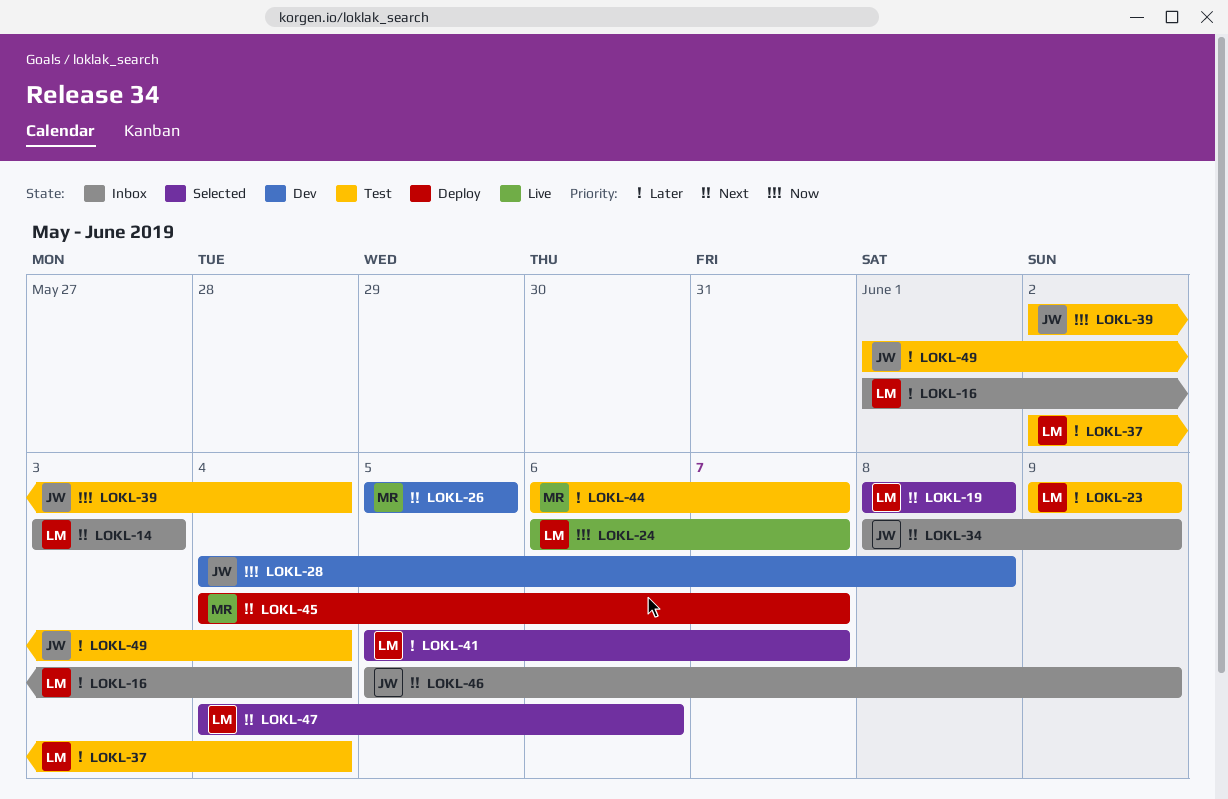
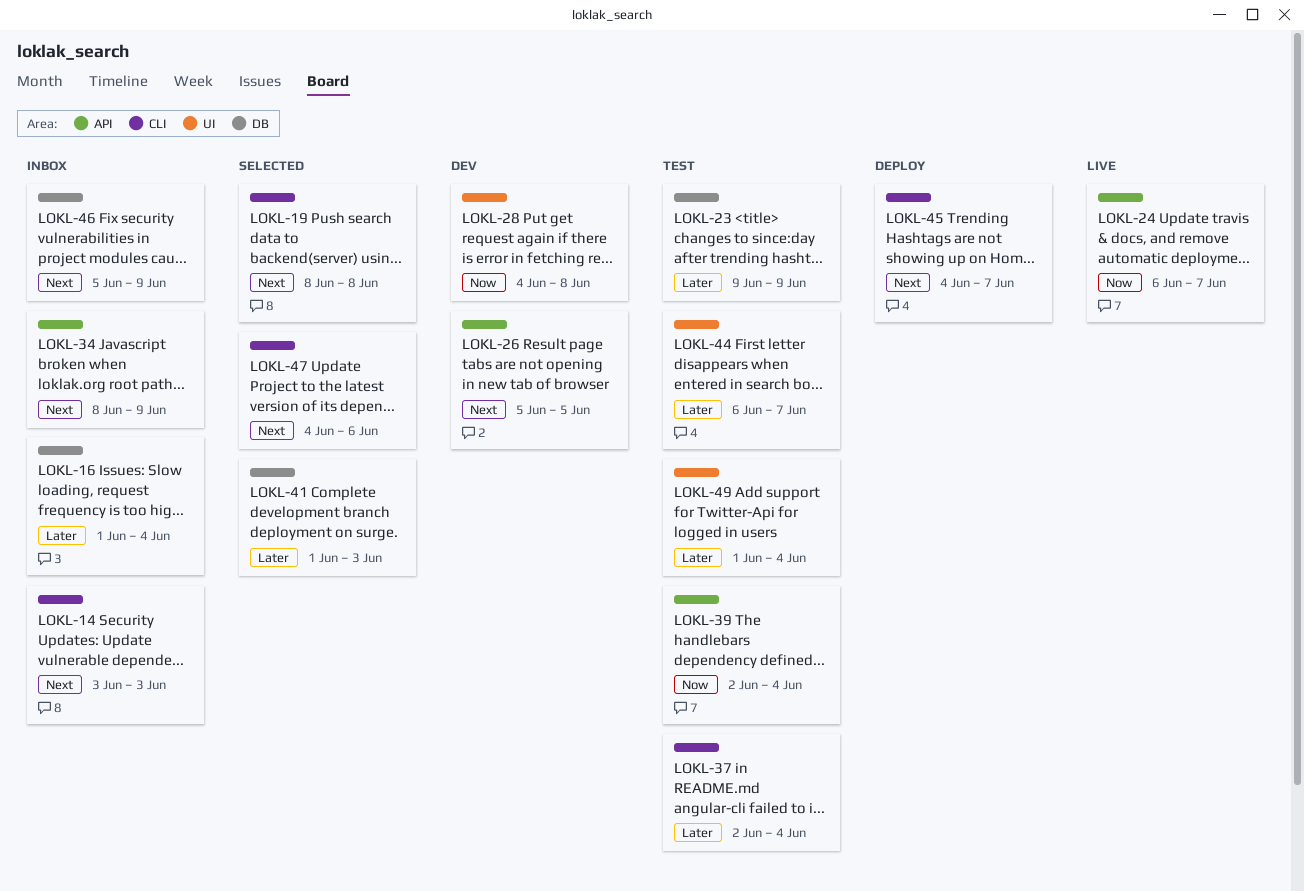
LOKL-41, start: Jun 5 -> Jun 1
LOKL-41, due: Jun 7 -> Jun 3

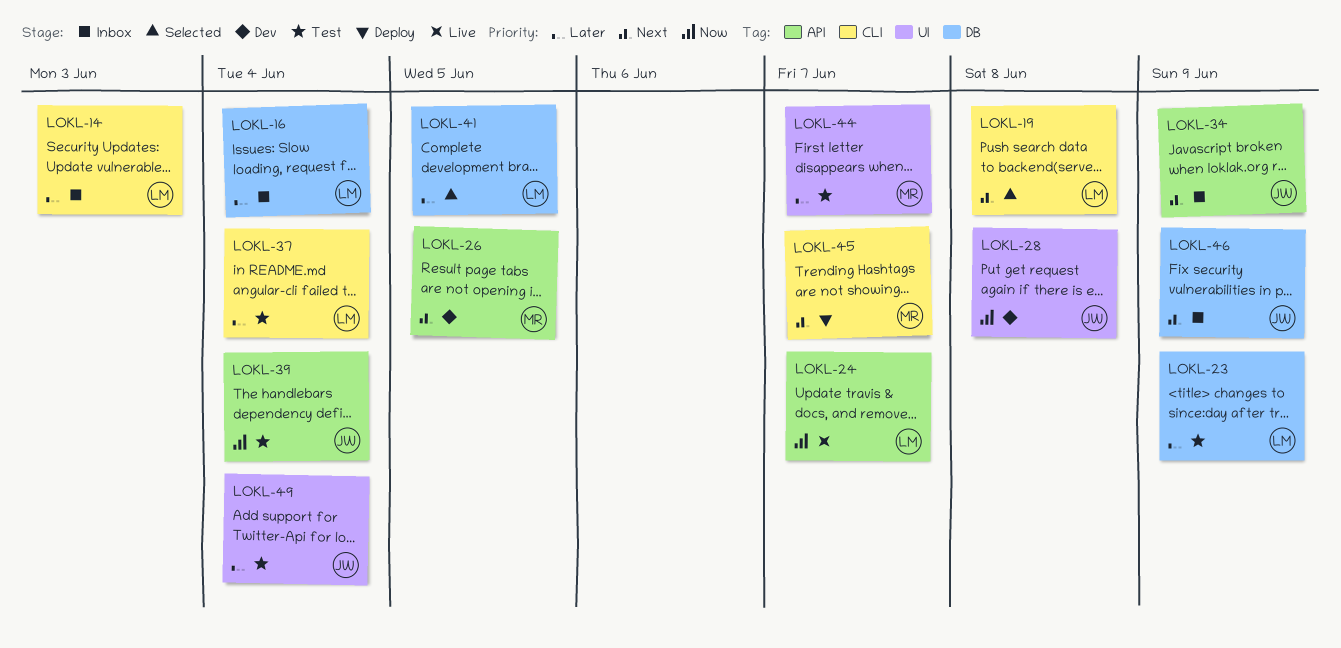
LOKL-14, priority: Next -> Later
LOKL-41, due: Jun 3 -> Jun 5
LOKL-47: present -> none

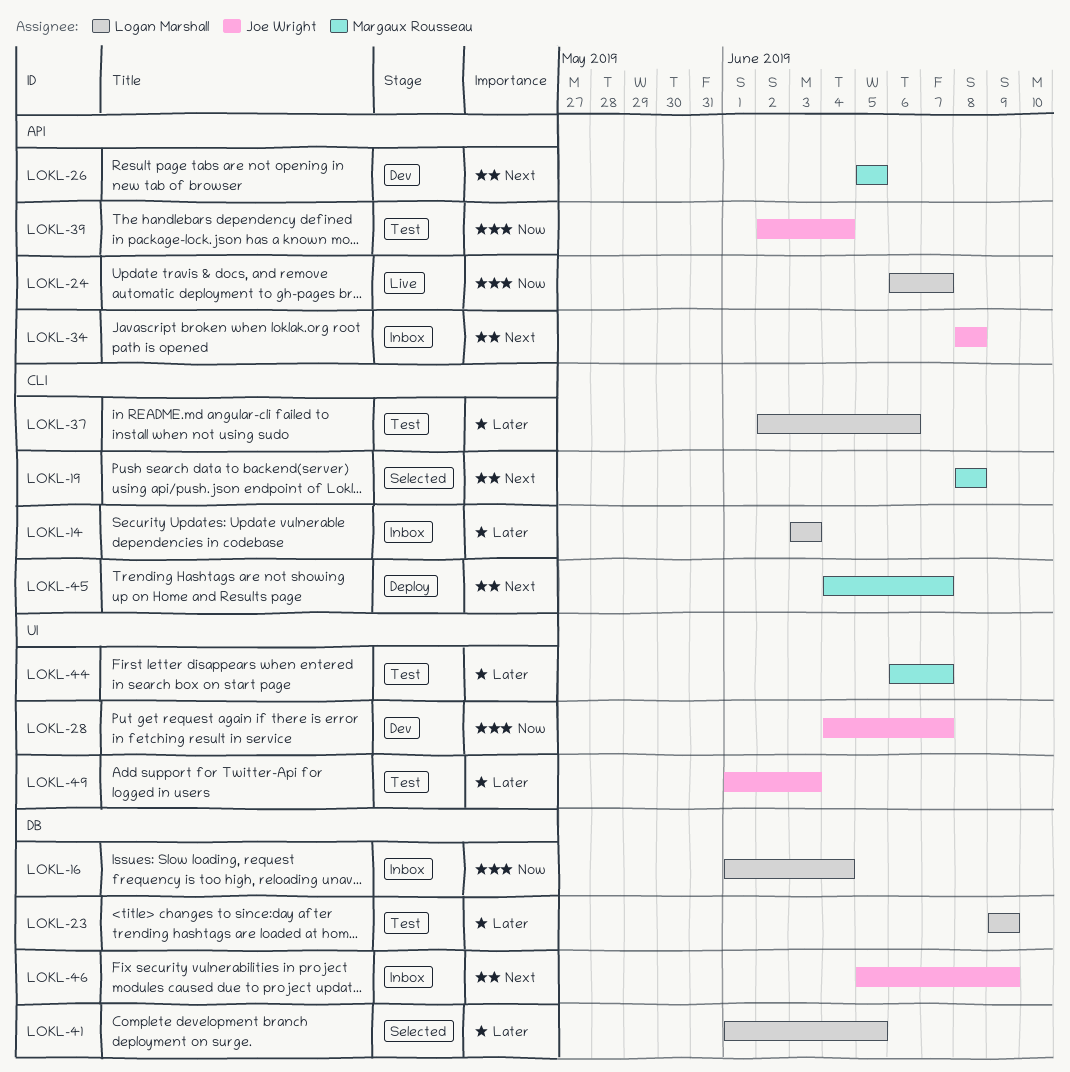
LOKL-16, priority: Later -> Now
LOKL-19, owner: Logan Marshall -> Margaux Rousseau
LOKL-28, due: Jun 8 -> Jun 7
LOKL-34, due: Jun 9 -> Jun 8
LOKL-37, due: Jun 4 -> Jun 6
LOKL-49, due: Jun 4 -> Jun 3

